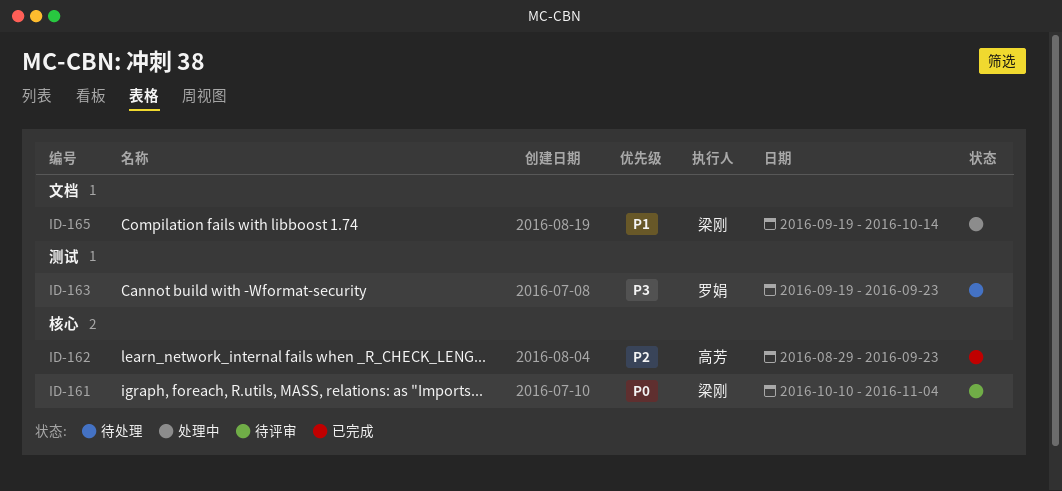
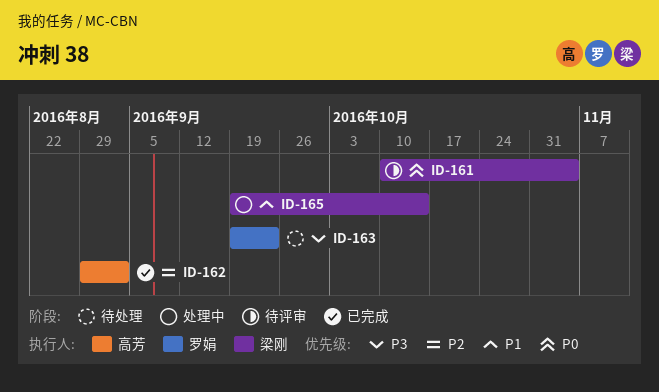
ID-162, due: Sep 23 -> Sep 2

